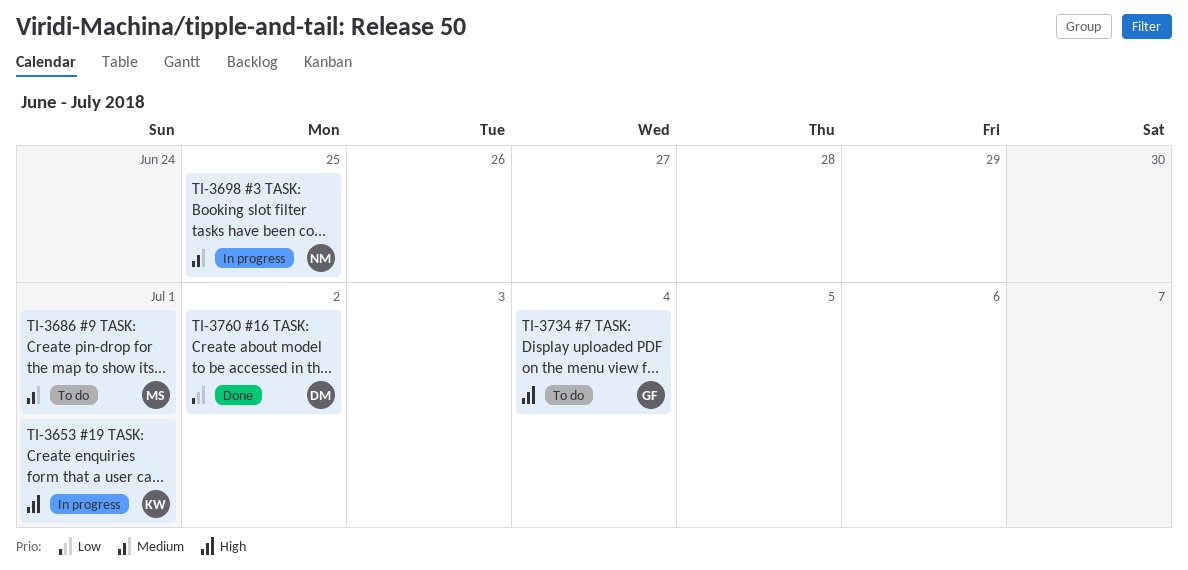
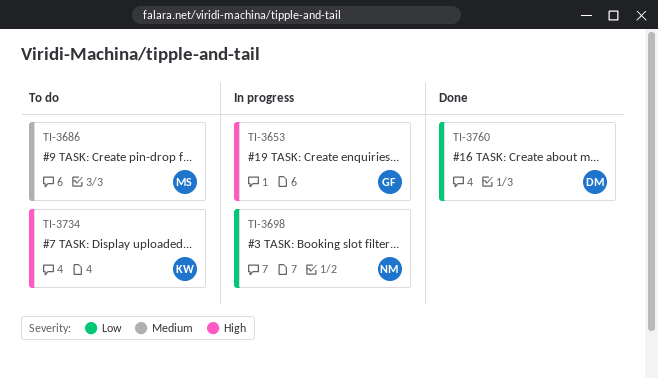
TI-3653, owner: KW -> GF
TI-3698, priority: Medium -> Low
TI-3734, owner: GF -> KW

